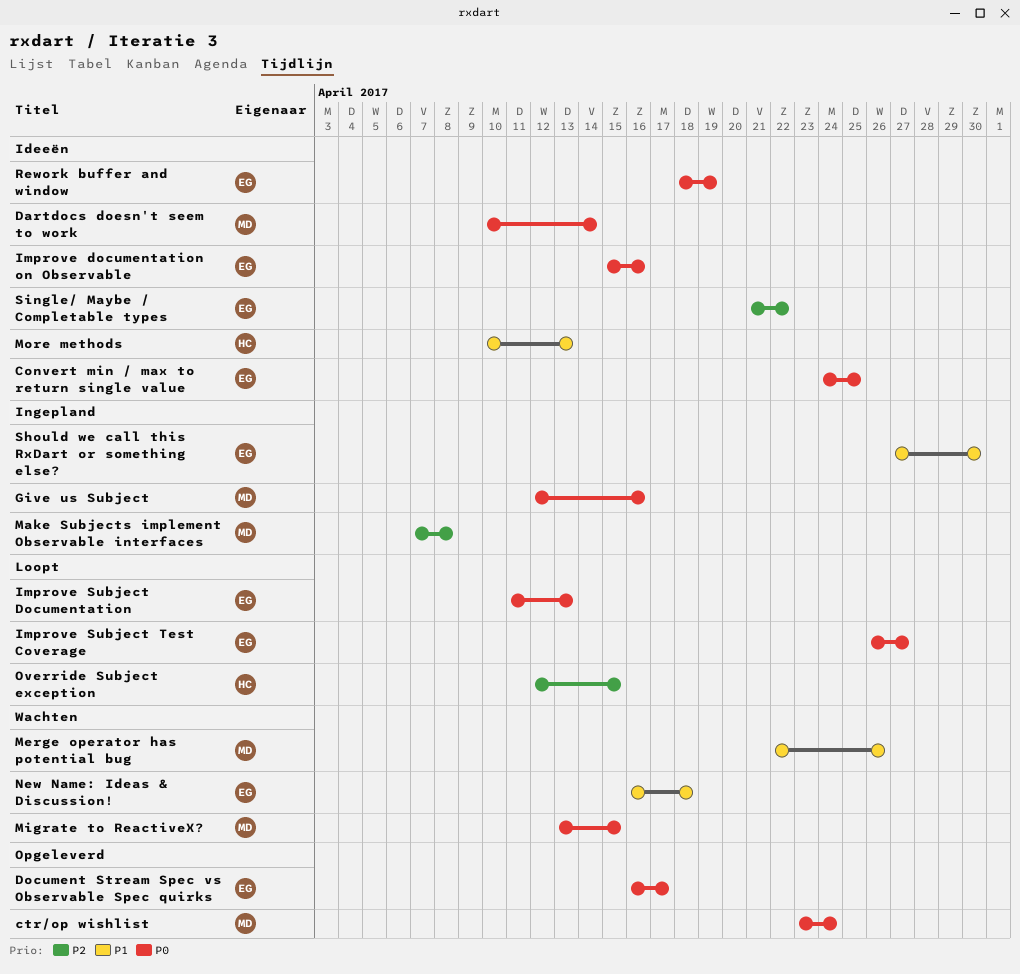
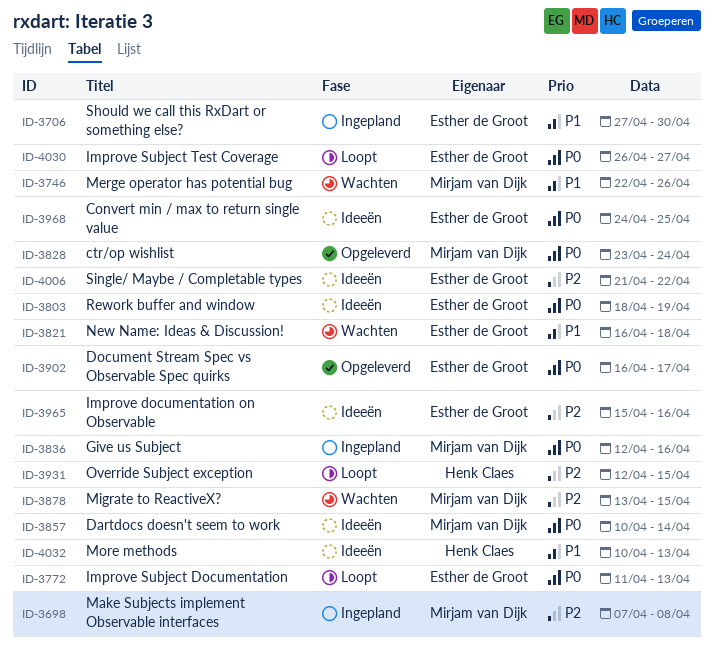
Improve documentation on Observable, priority: P0 -> P2
Migrate to ReactiveX?, priority: P0 -> P2

